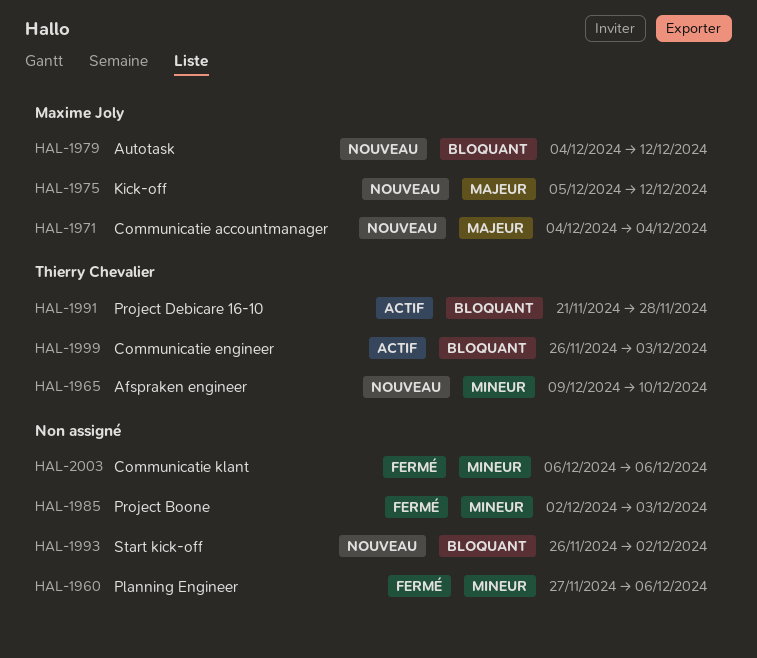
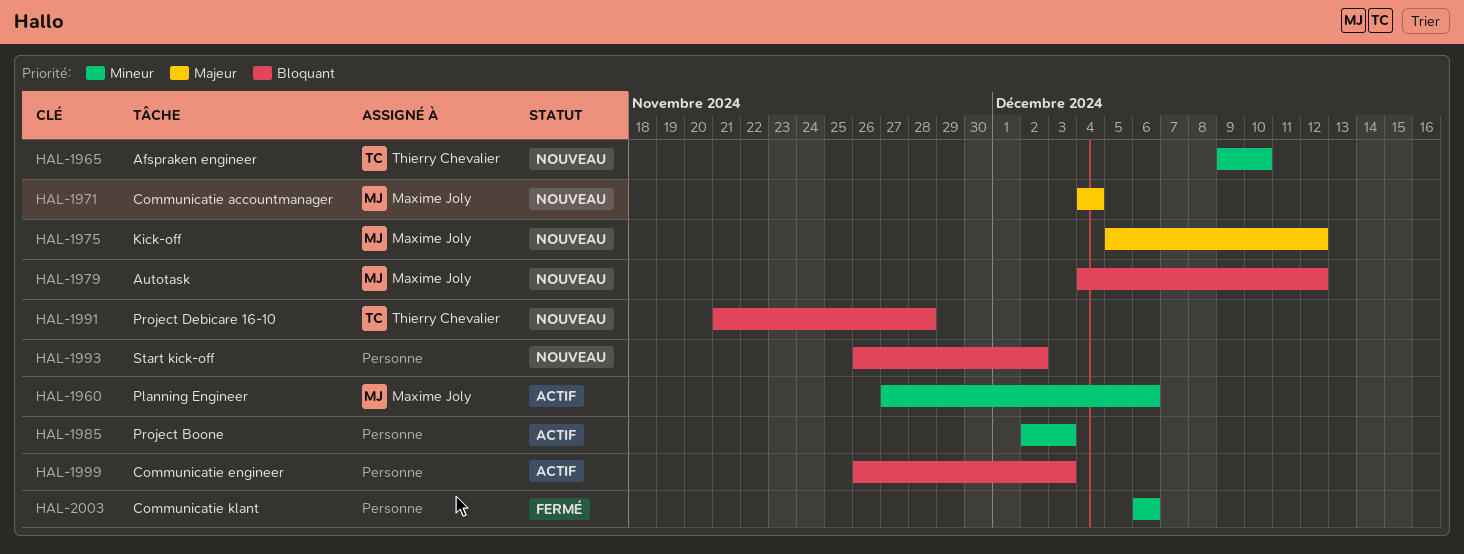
HAL-1960, status: Fermé -> Actif
HAL-1960, owner: none -> Maxime Joly
HAL-1985, status: Fermé -> Actif
HAL-1991, status: Actif -> Nouveau
HAL-1999, owner: Thierry Chevalier -> none

